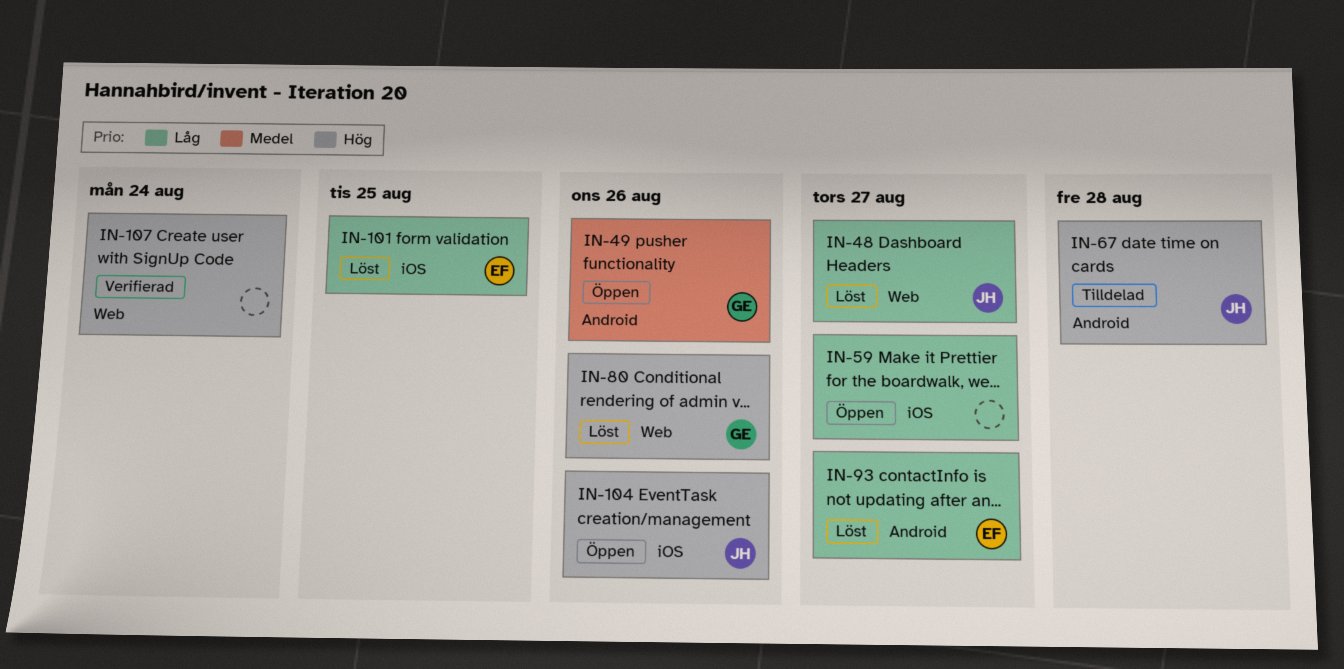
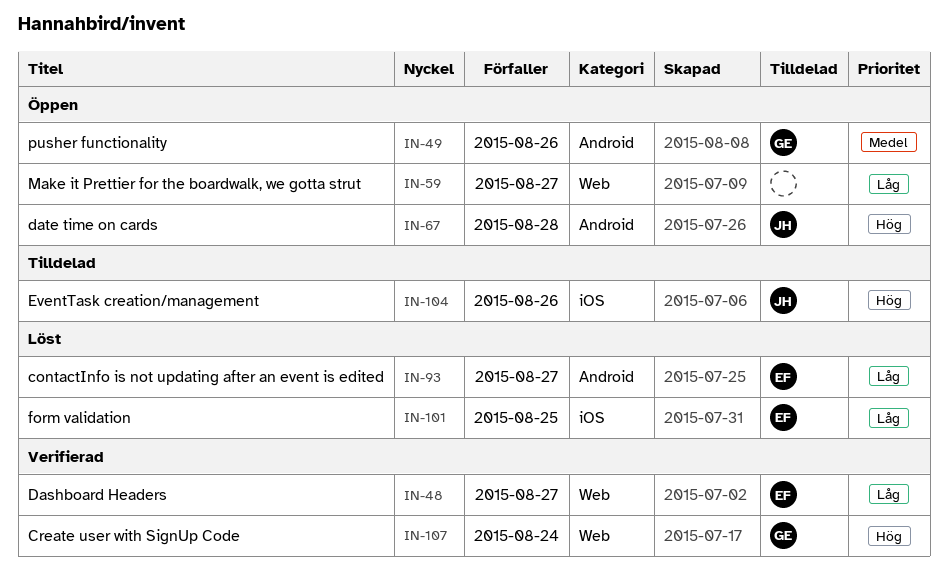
IN-48, status: Löst -> Verifierad
IN-48, owner: JH -> EF
IN-59, label: iOS -> Web
IN-67, status: Tilldelad -> Öppen
IN-80: present -> none
IN-104, status: Öppen -> Tilldelad
IN-107, owner: none -> GE

